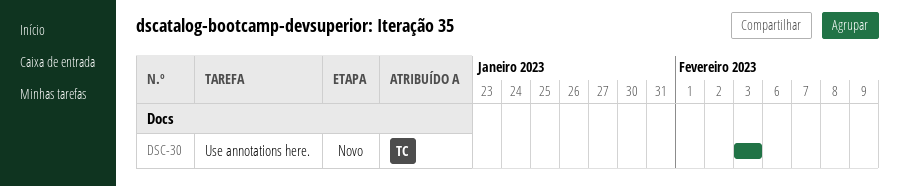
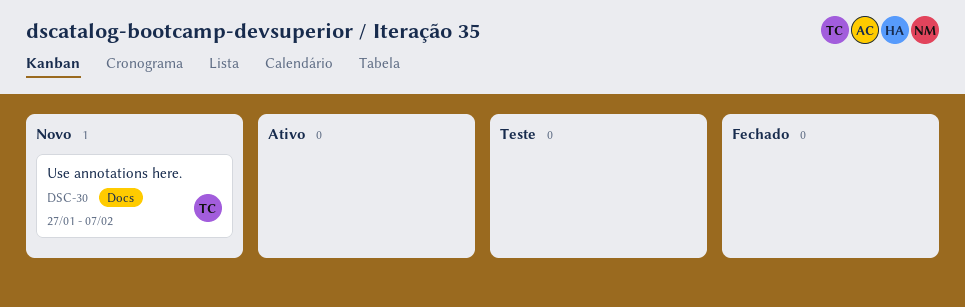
DSC-30, start: Feb 3 -> Jan 27
DSC-30, due: Feb 3 -> Feb 7

